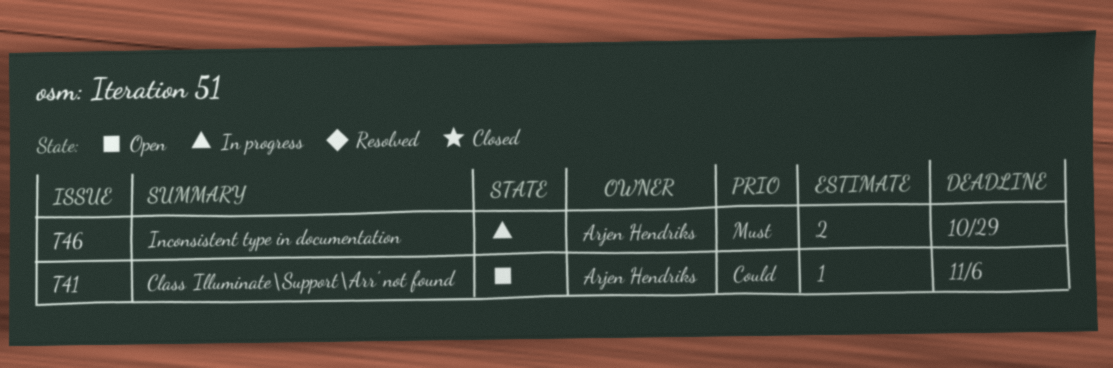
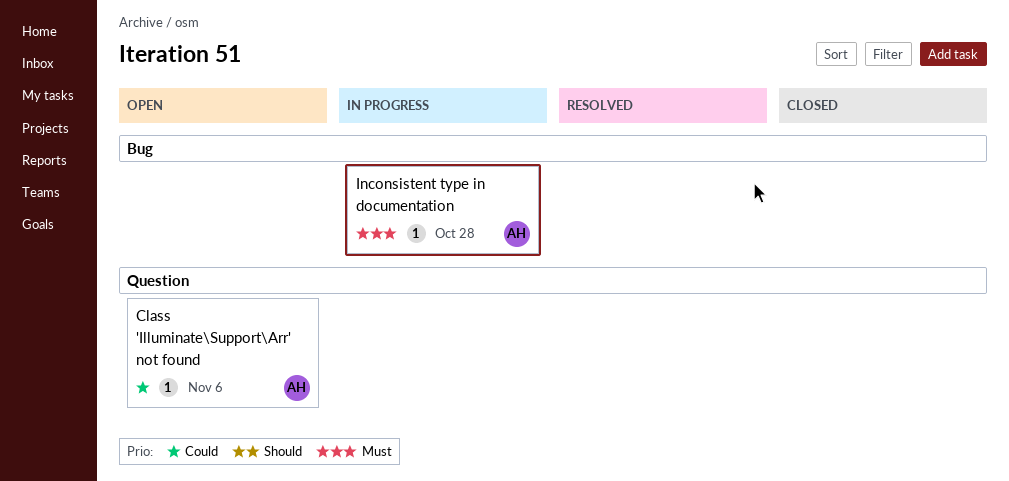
Inconsistent type in documentation, estimate: 2 -> 1
Inconsistent type in documentation, due: Oct 29 -> Oct 28

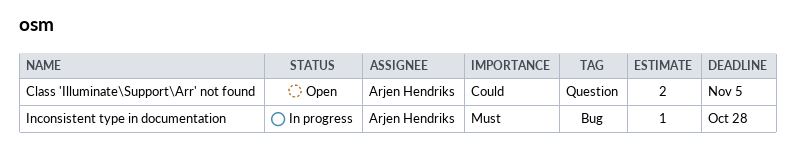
Class 'Illuminate\Support\Arr' not found, estimate: 1 -> 2
Class 'Illuminate\Support\Arr' not found, due: Nov 6 -> Nov 5

